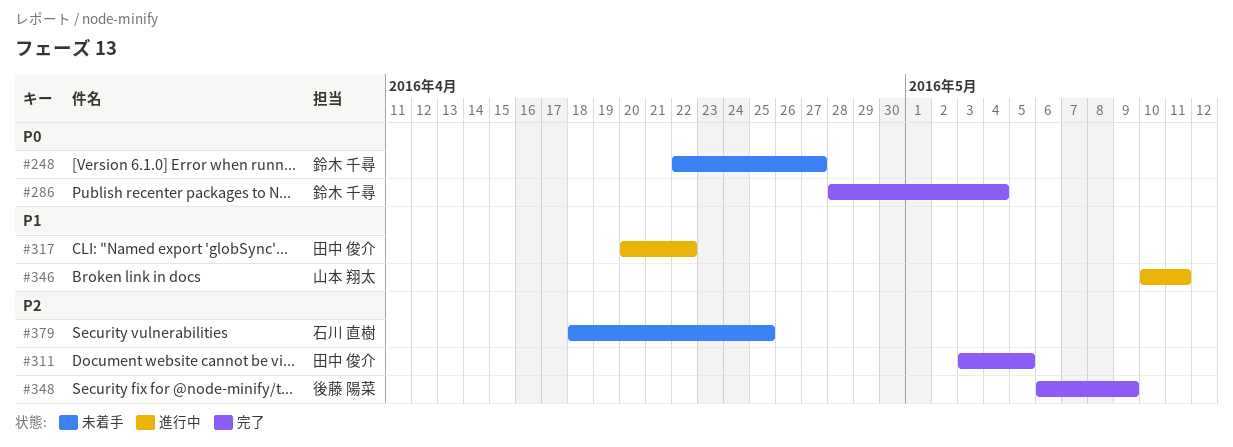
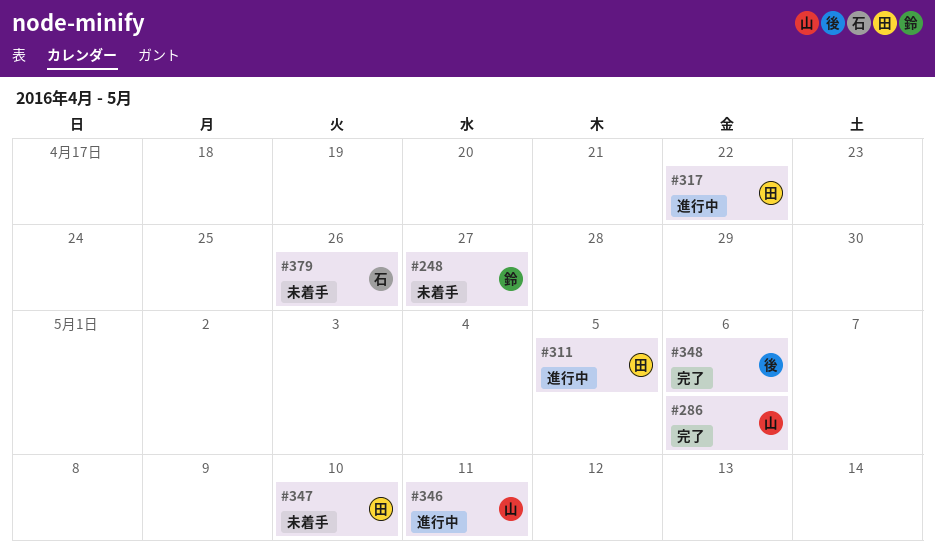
#286, owner: 鈴木 千尋 -> 山本 翔太
#286, due: May 4 -> May 6
#311, status: 完了 -> 進行中
#347: none -> present
#348, due: May 9 -> May 6
#379, due: Apr 25 -> Apr 26

